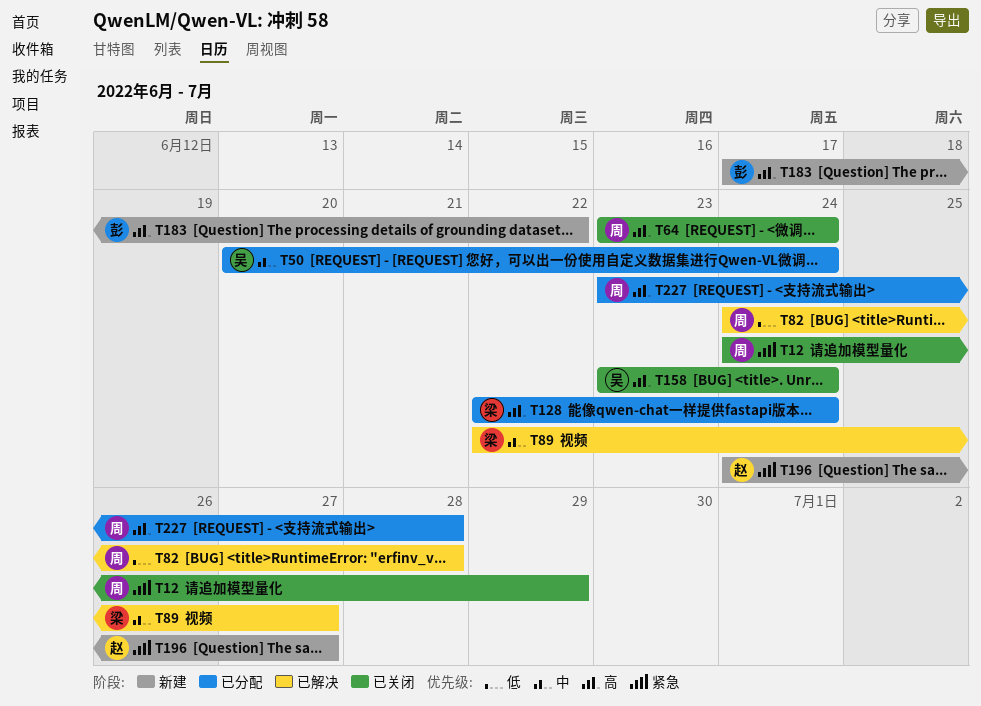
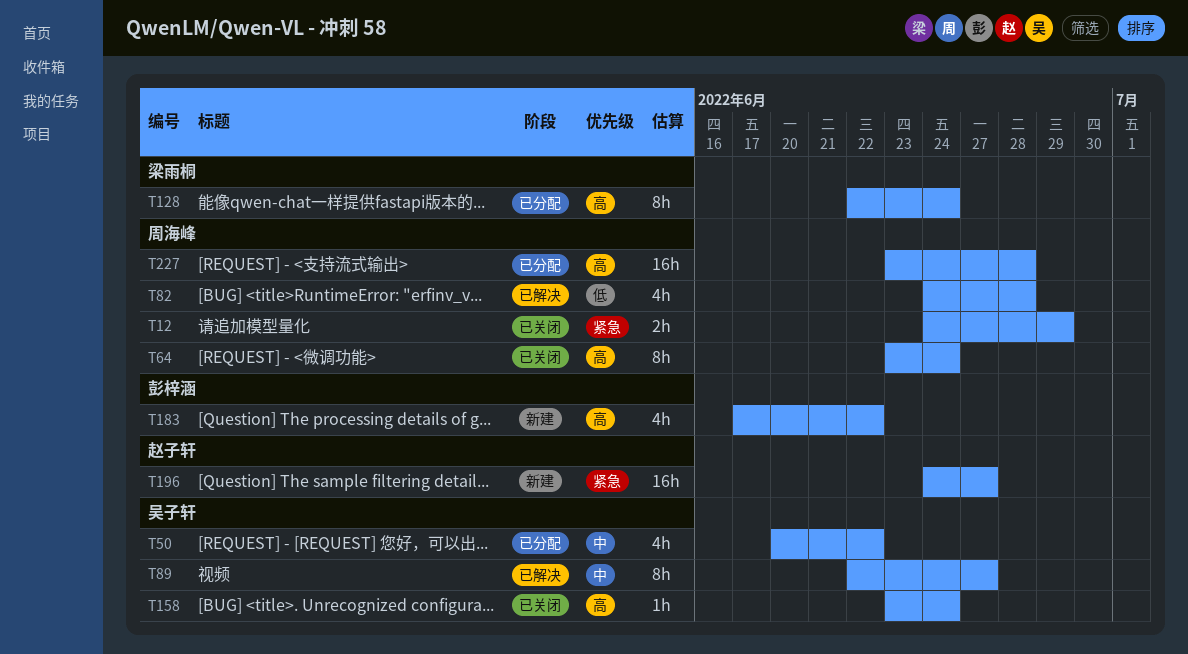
T50, due: Jun 24 -> Jun 22
T89, owner: 梁雨桐 -> 吴子轩

